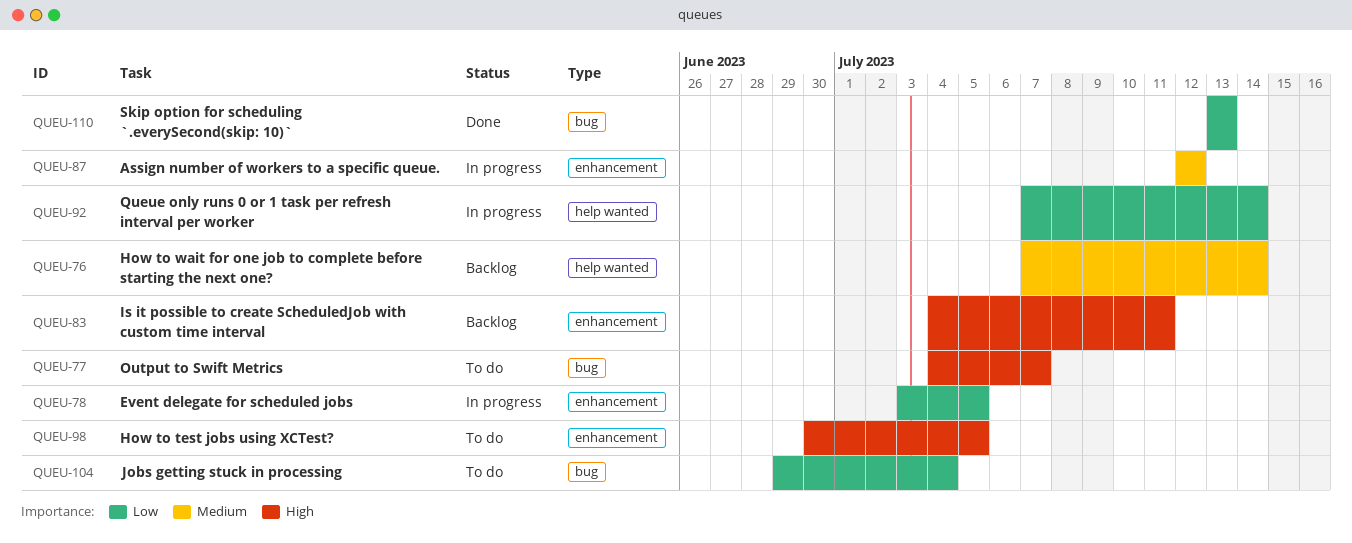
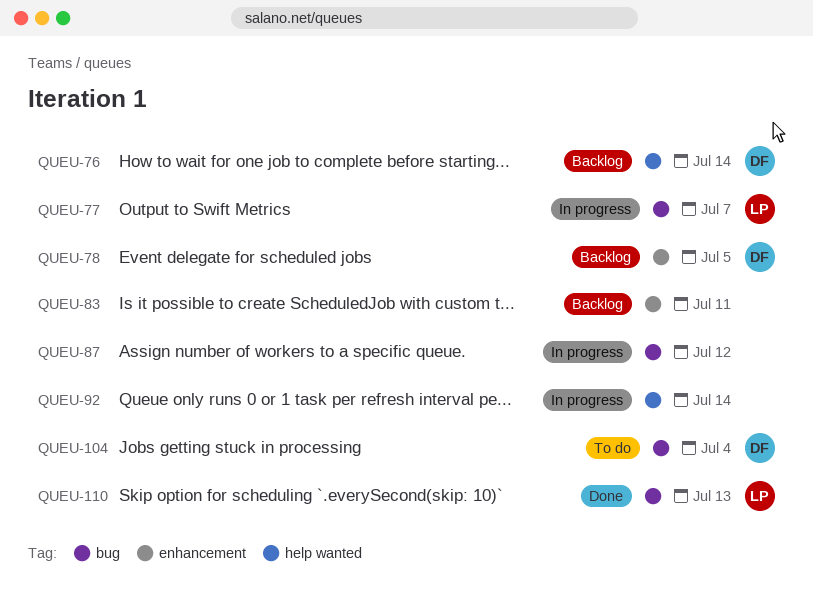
QUEU-77, status: To do -> In progress
QUEU-78, status: In progress -> Backlog
QUEU-87, label: enhancement -> bug
QUEU-98: present -> none

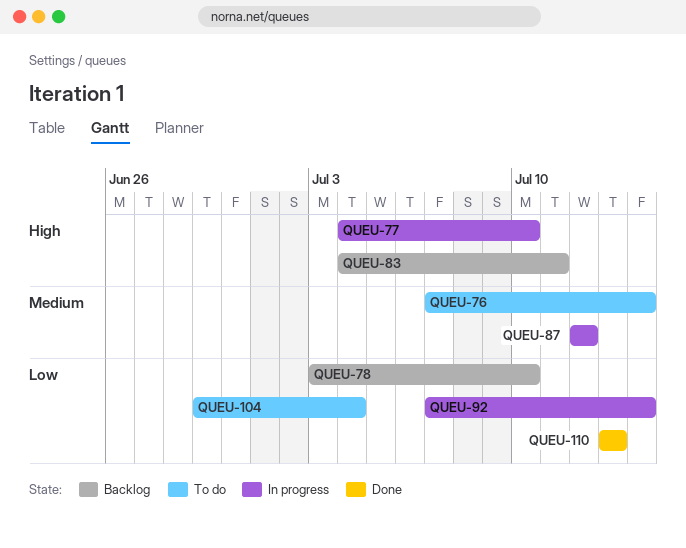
QUEU-76, status: Backlog -> To do
QUEU-77, due: Jul 7 -> Jul 10
QUEU-78, due: Jul 5 -> Jul 10

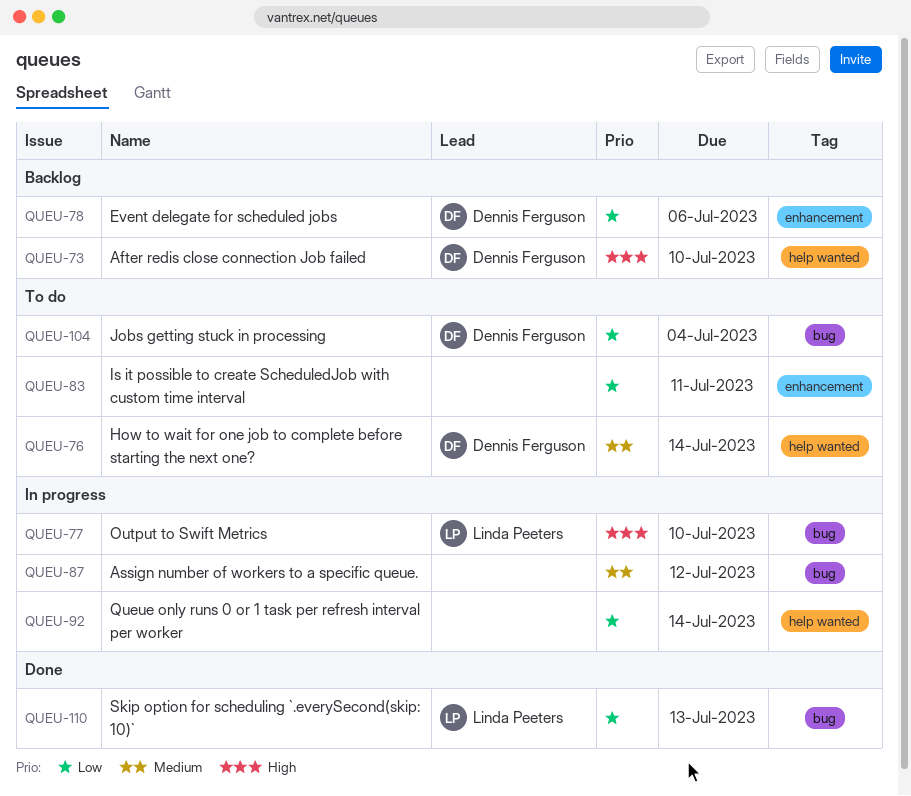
QUEU-73: none -> present
QUEU-78, due: Jul 10 -> Jul 6
QUEU-83, status: Backlog -> To do
QUEU-83, priority: High -> Low

